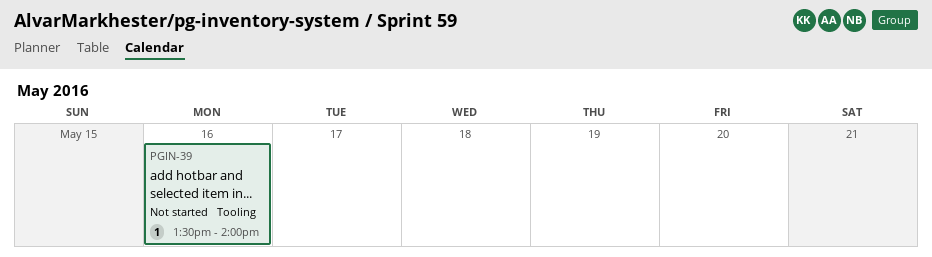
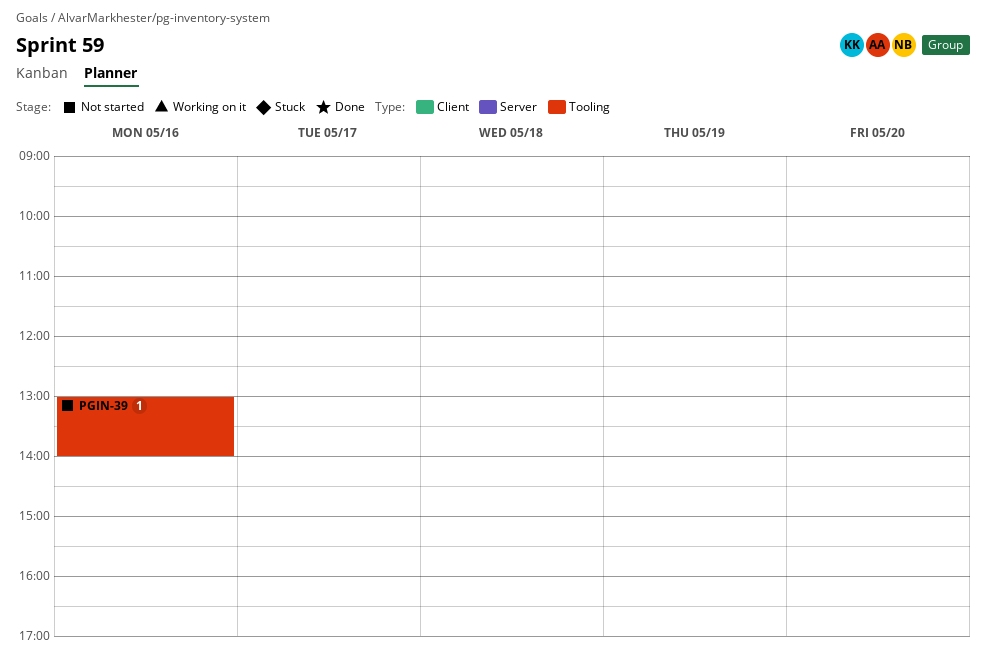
PGIN-39, begins: 13:30 -> 13:00

